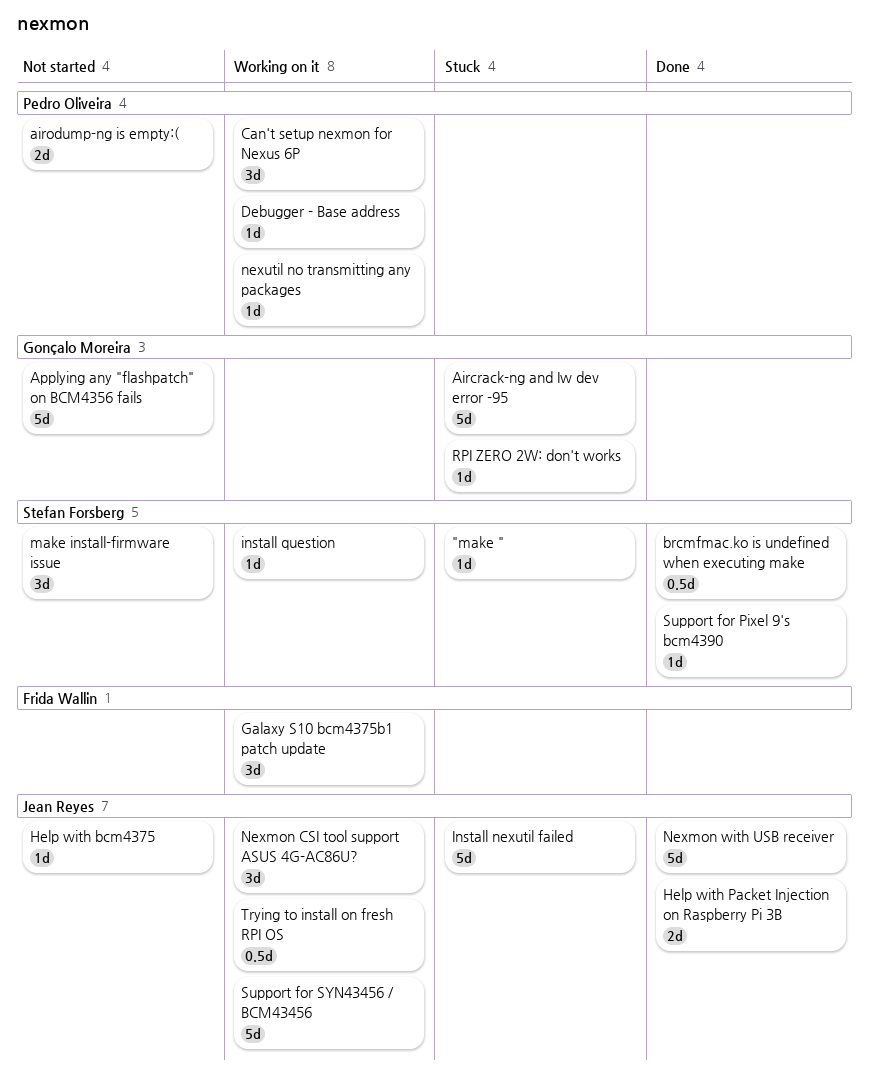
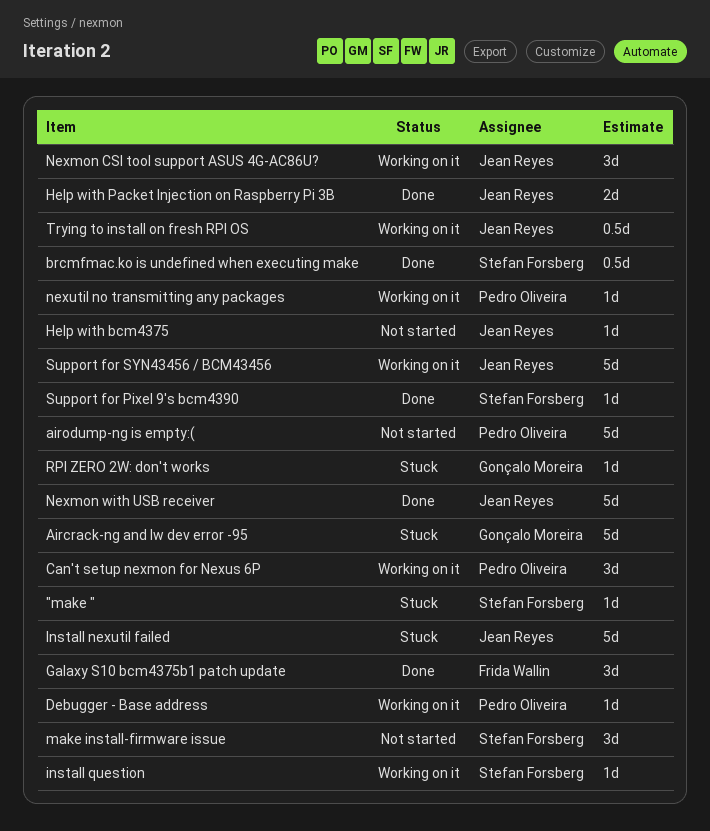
airodump-ng is empty:(, estimate: 2d -> 5d
Applying any "flashpatch" on BCM4356 fails: present -> none
Galaxy S10 bcm4375b1 patch update, status: Working on it -> Done

